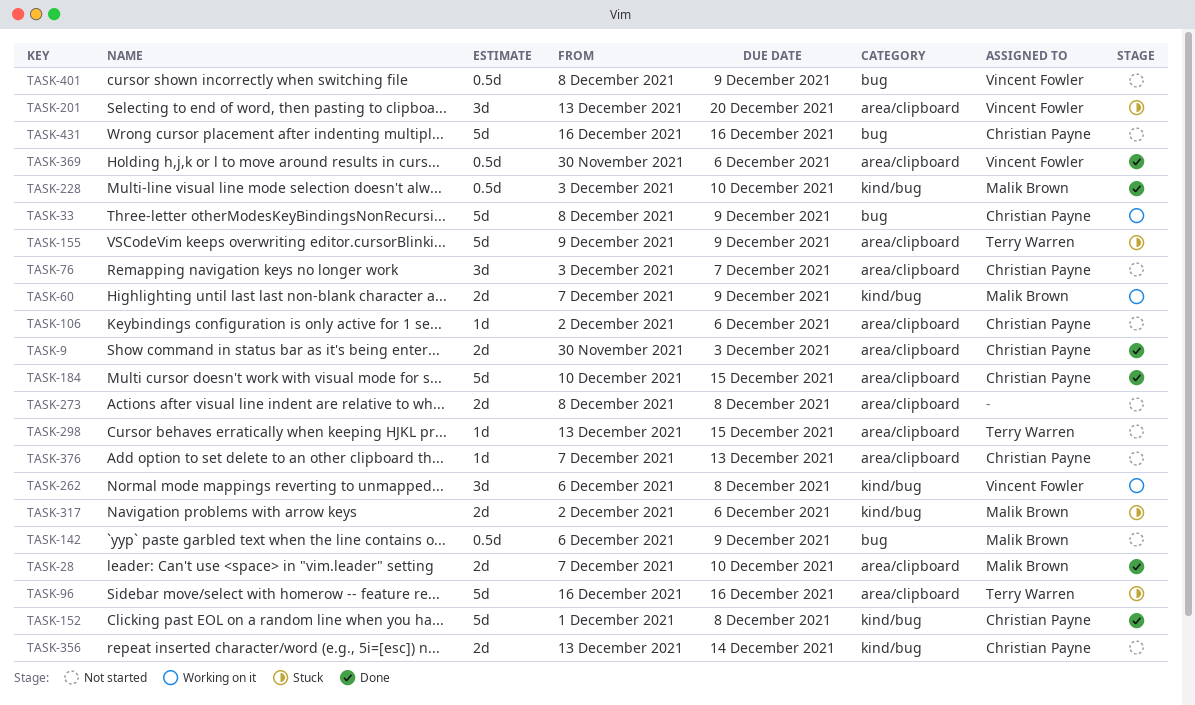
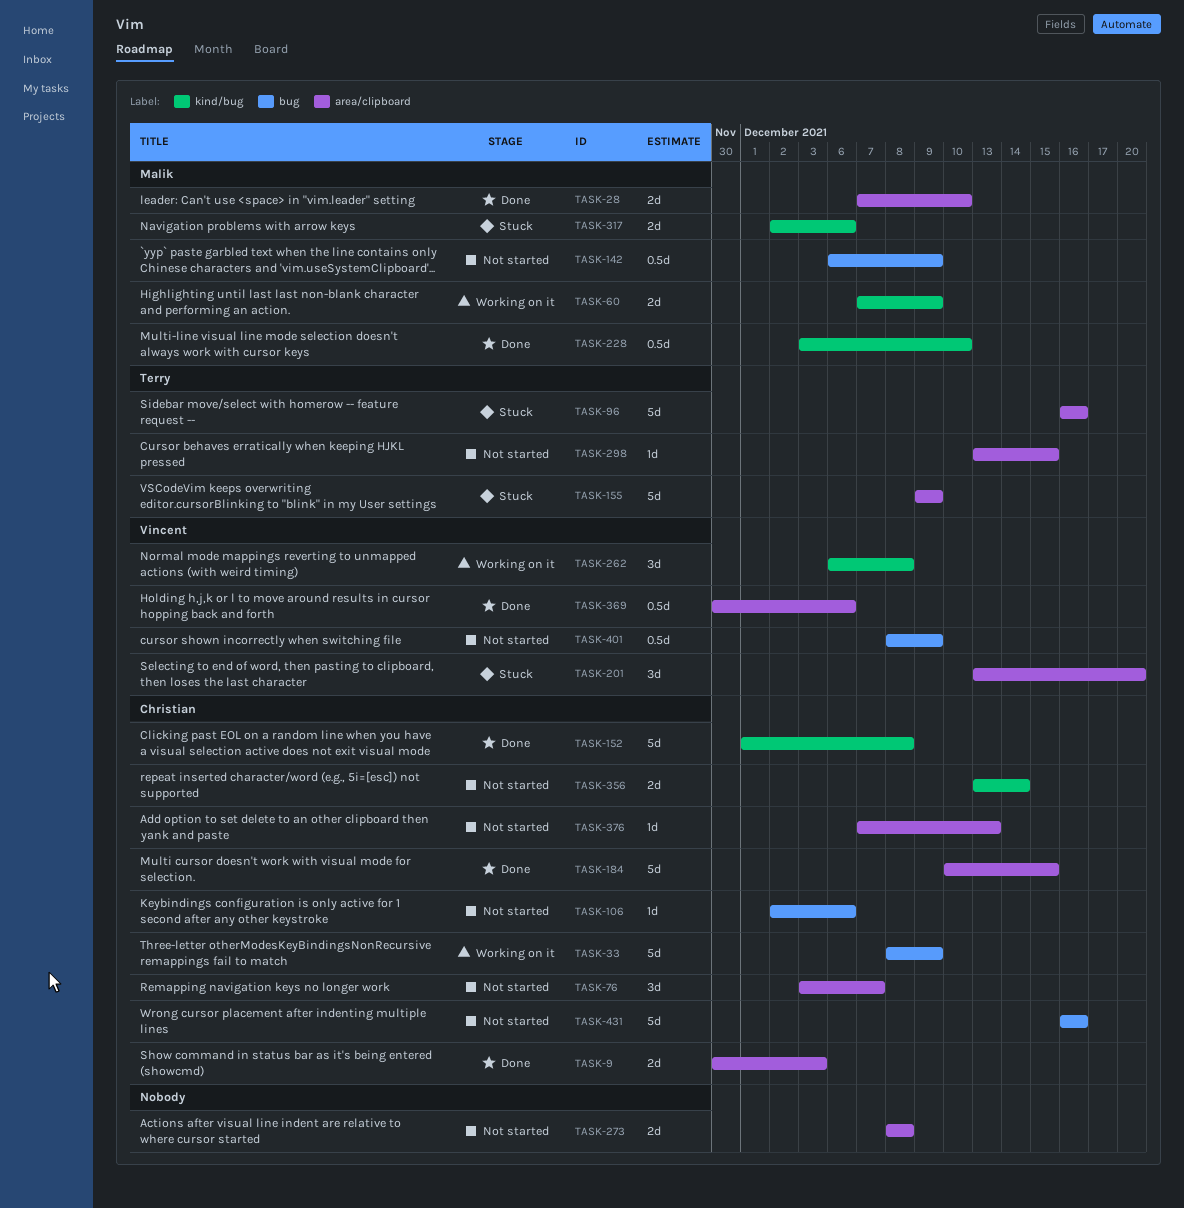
TASK-106, label: area/clipboard -> bug

